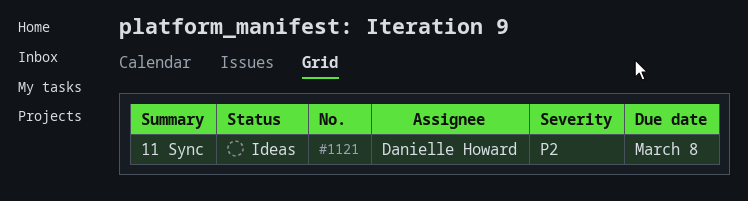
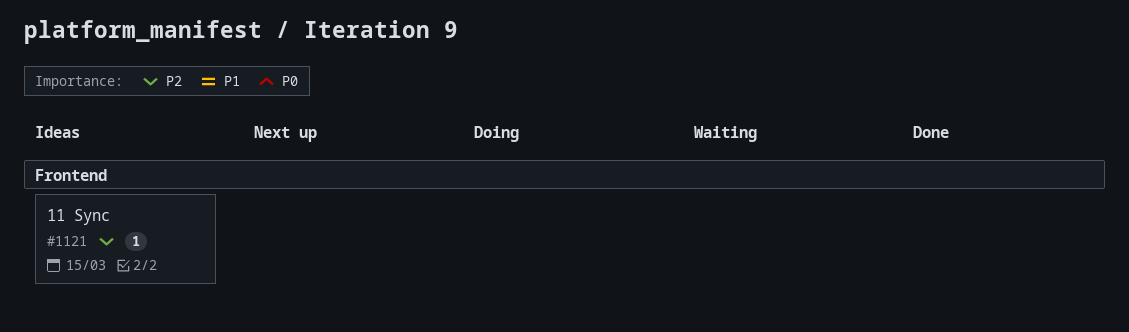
#1121, due: Mar 8 -> Mar 15

